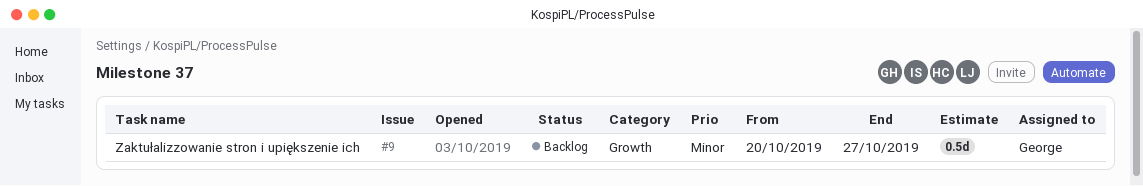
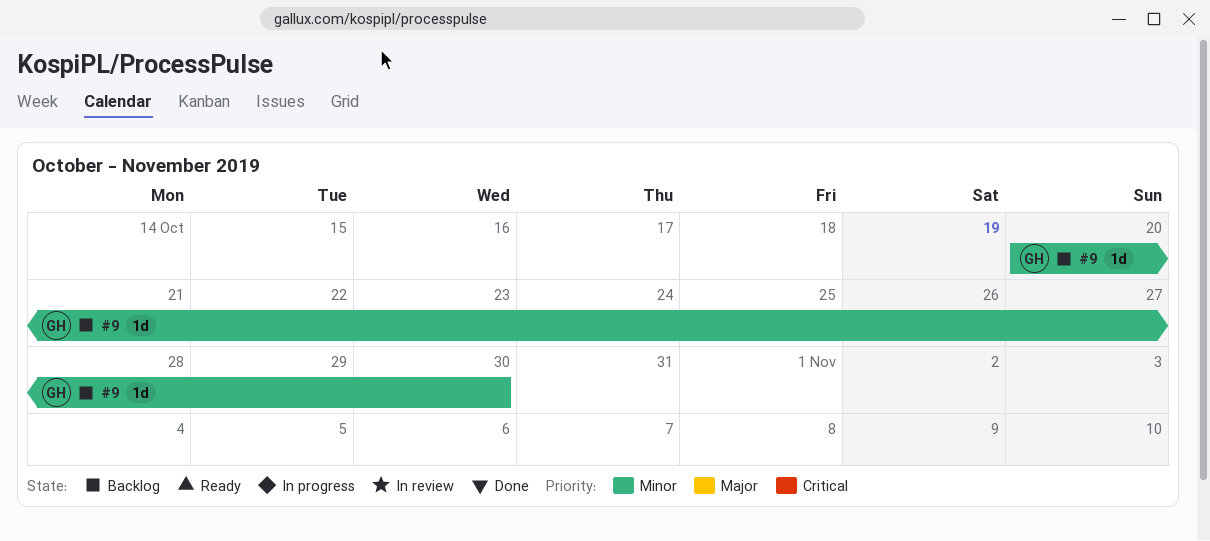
#9, estimate: 0.5d -> 1d
#9, due: Oct 27 -> Oct 30

